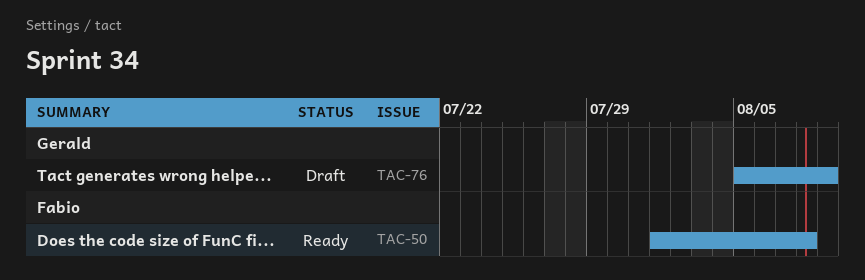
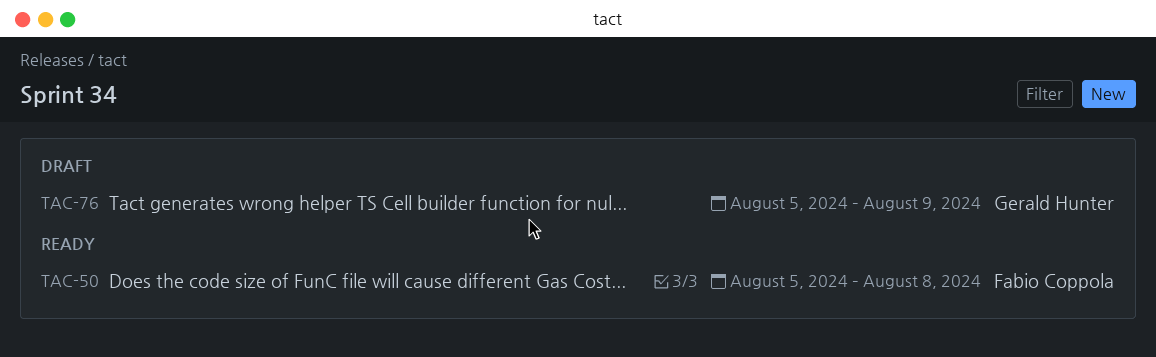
TAC-50, start: Aug 1 -> Aug 5

